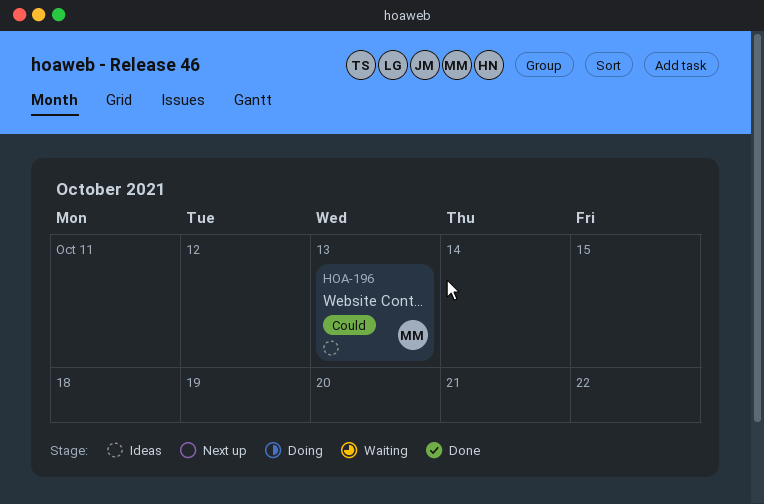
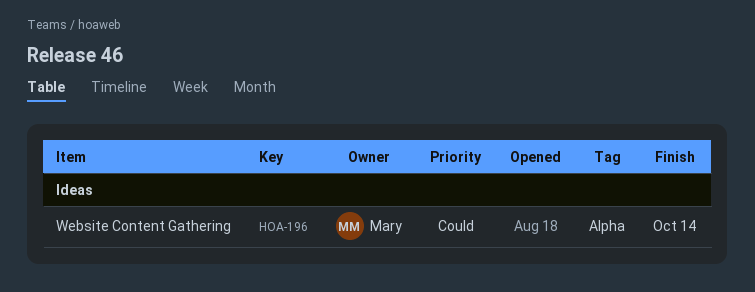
HOA-196, due: Oct 13 -> Oct 14

